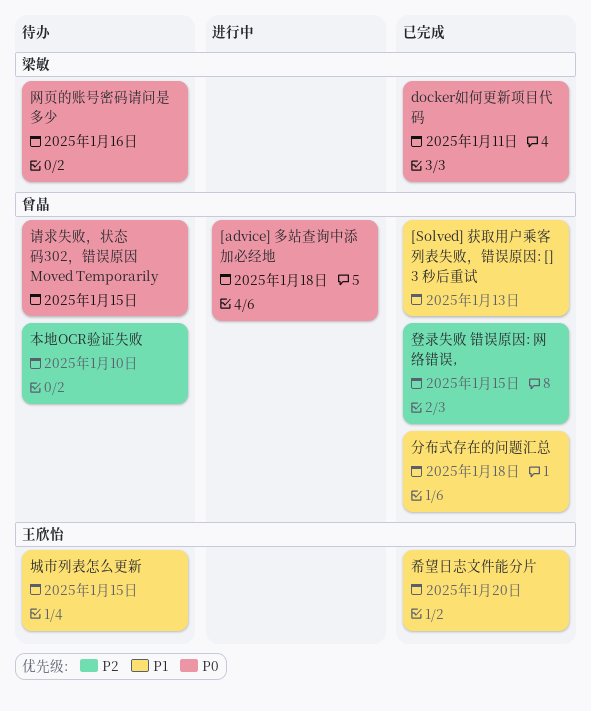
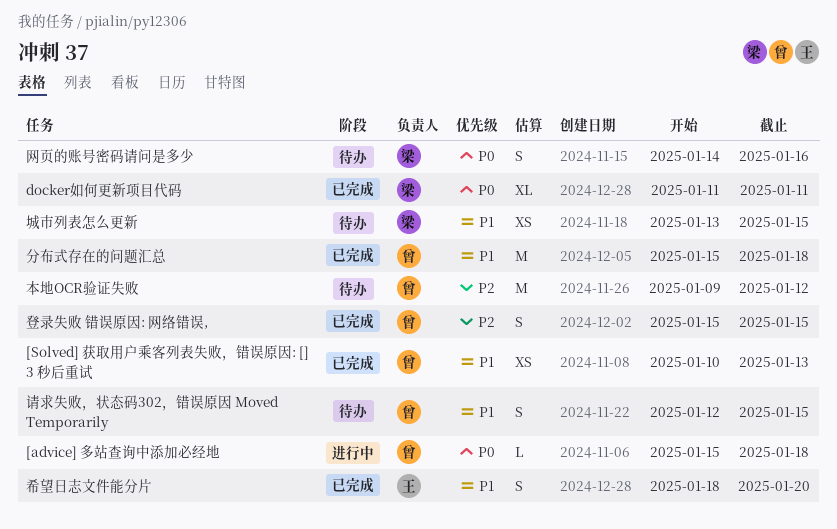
城市列表怎么更新, owner: 王欣怡 -> 梁敏
本地OCR验证失败, due: Jan 10 -> Jan 12
请求失败，状态码302，错误原因 Moved Temporarily, priority: P0 -> P1

